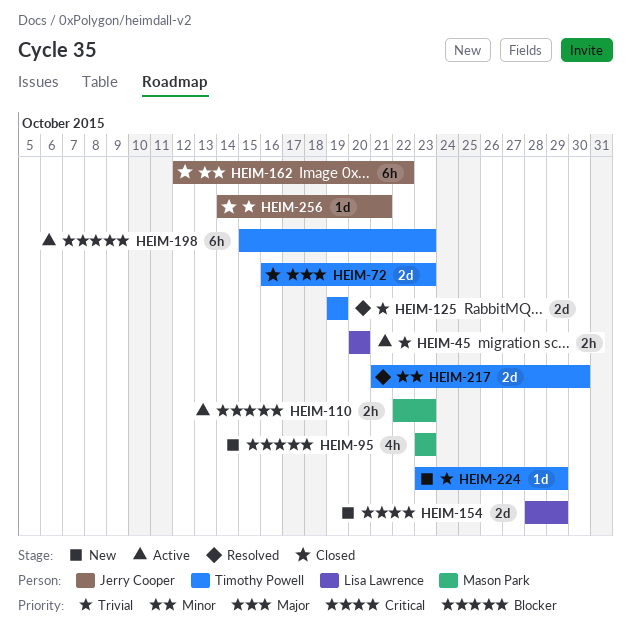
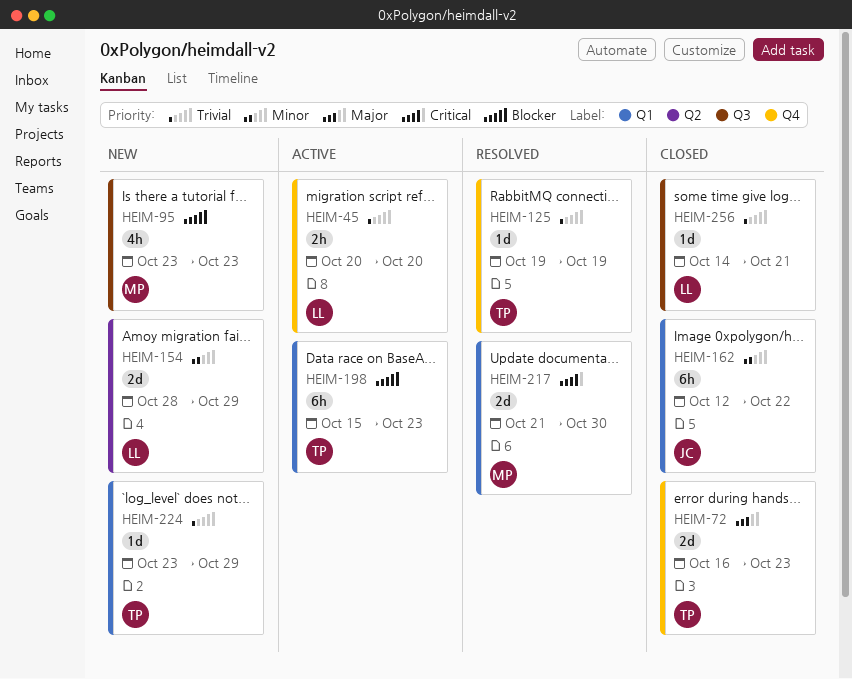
HEIM-110: present -> none
HEIM-125, estimate: 2d -> 1d
HEIM-154, priority: Critical -> Minor
HEIM-217, owner: Timothy Powell -> Mason Park
HEIM-217, priority: Minor -> Critical
HEIM-256, owner: Jerry Cooper -> Lisa Lawrence

